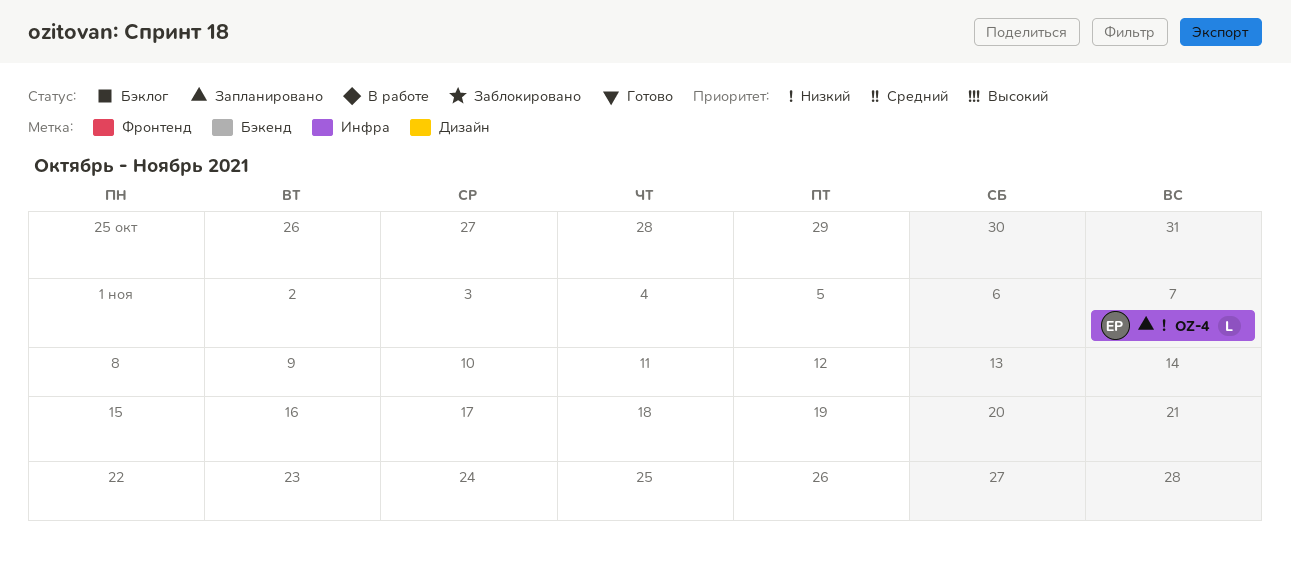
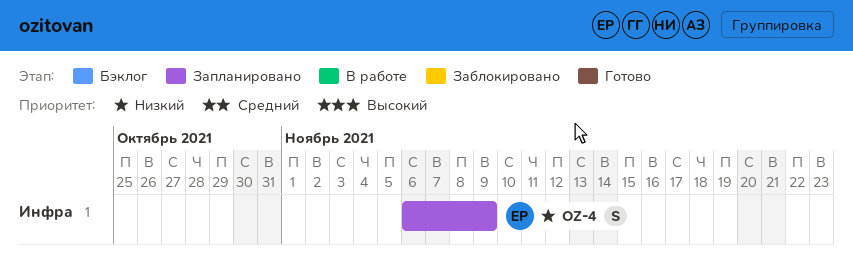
OZ-4, estimate: L -> S
OZ-4, start: Nov 7 -> Nov 6
OZ-4, due: Nov 7 -> Nov 9

